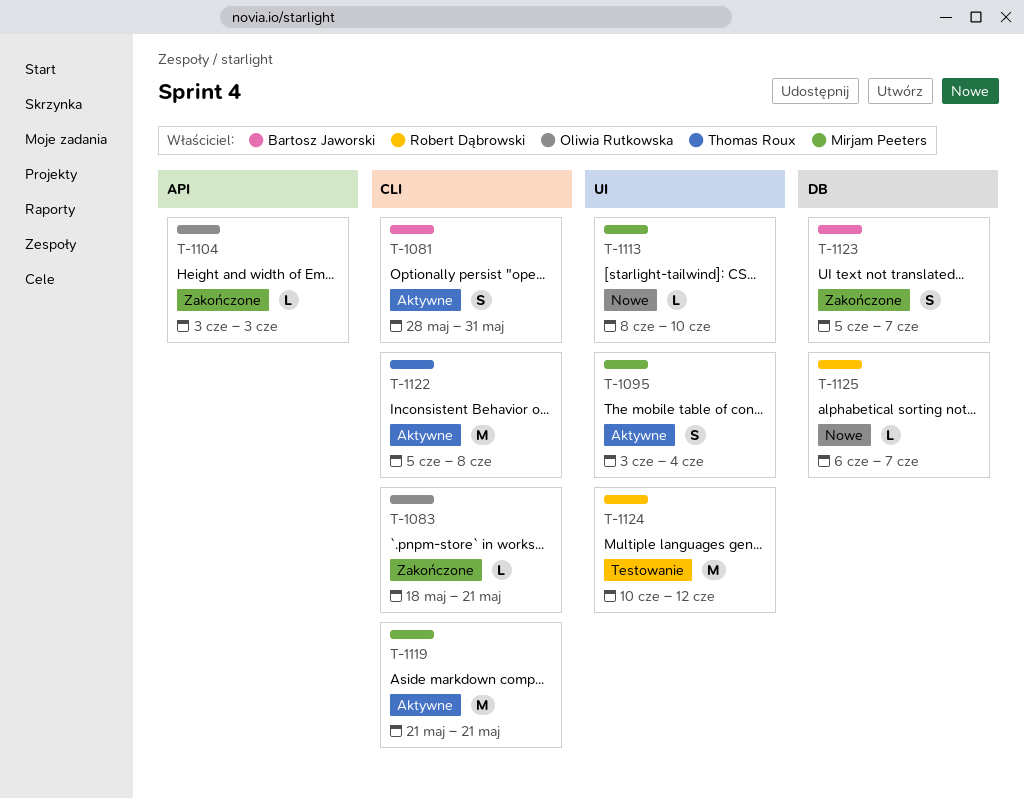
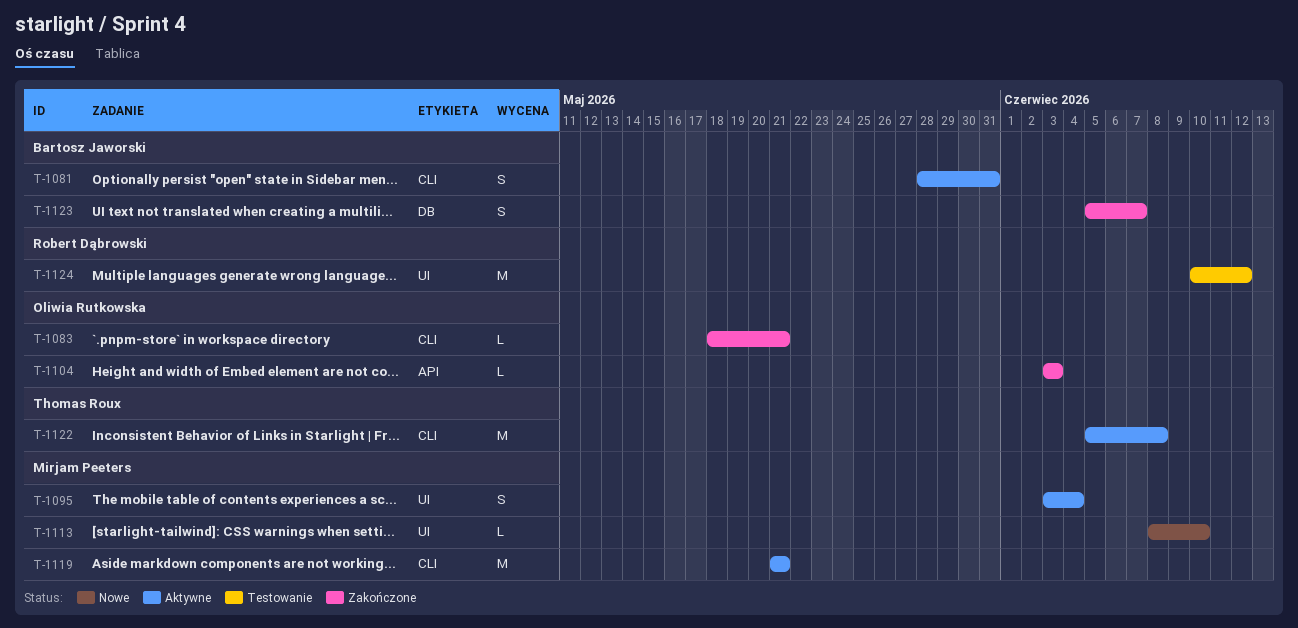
T-1125: present -> none

